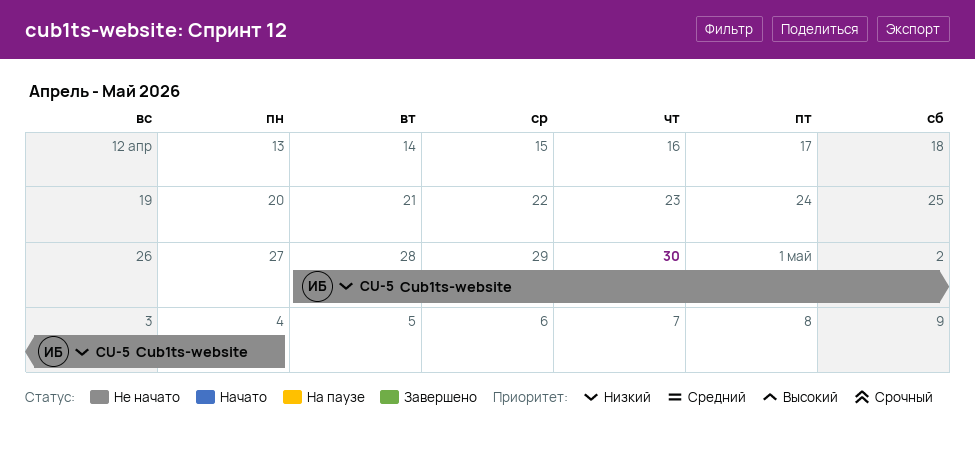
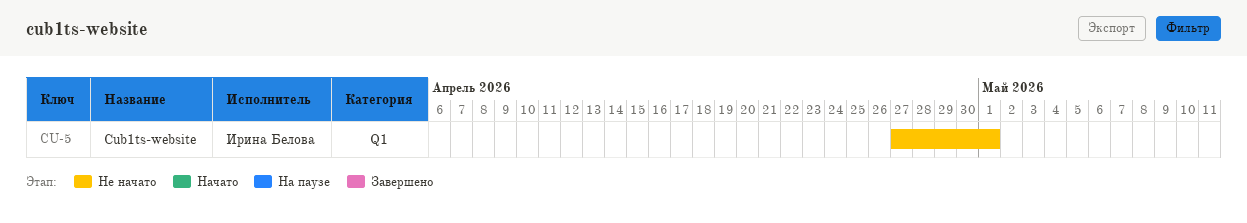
CU-5, start: Apr 28 -> Apr 27
CU-5, due: May 4 -> May 1

